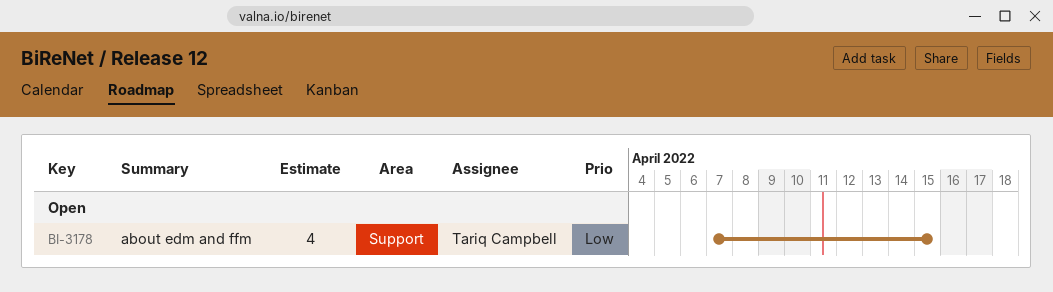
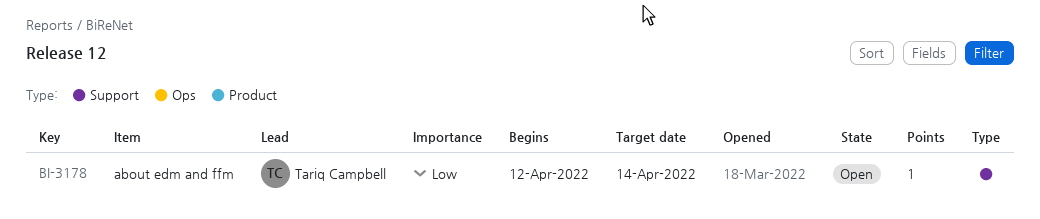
BI-3178, estimate: 4 -> 1
BI-3178, start: Apr 7 -> Apr 12
BI-3178, due: Apr 15 -> Apr 14

